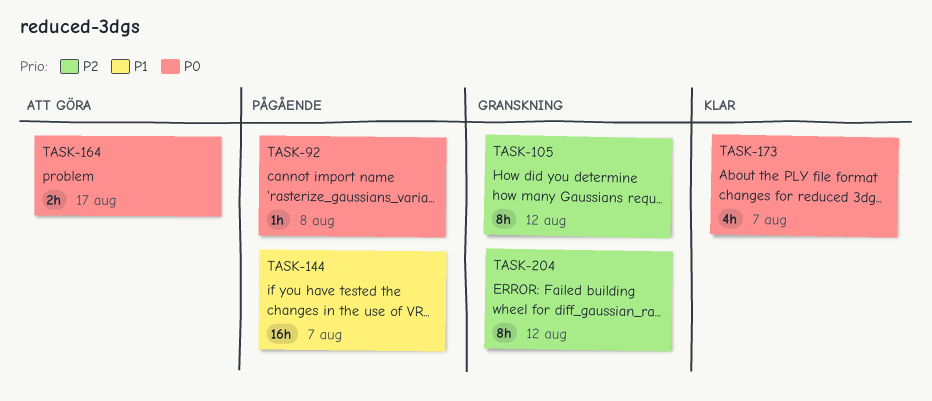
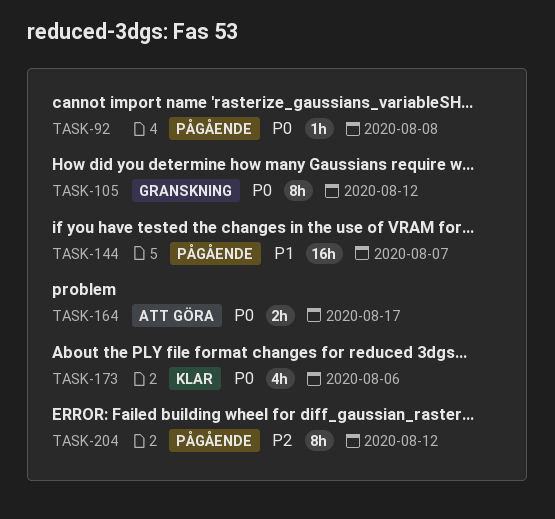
TASK-105, priority: P2 -> P0
TASK-173, due: Aug 7 -> Aug 6
TASK-204, status: Granskning -> Pågående

